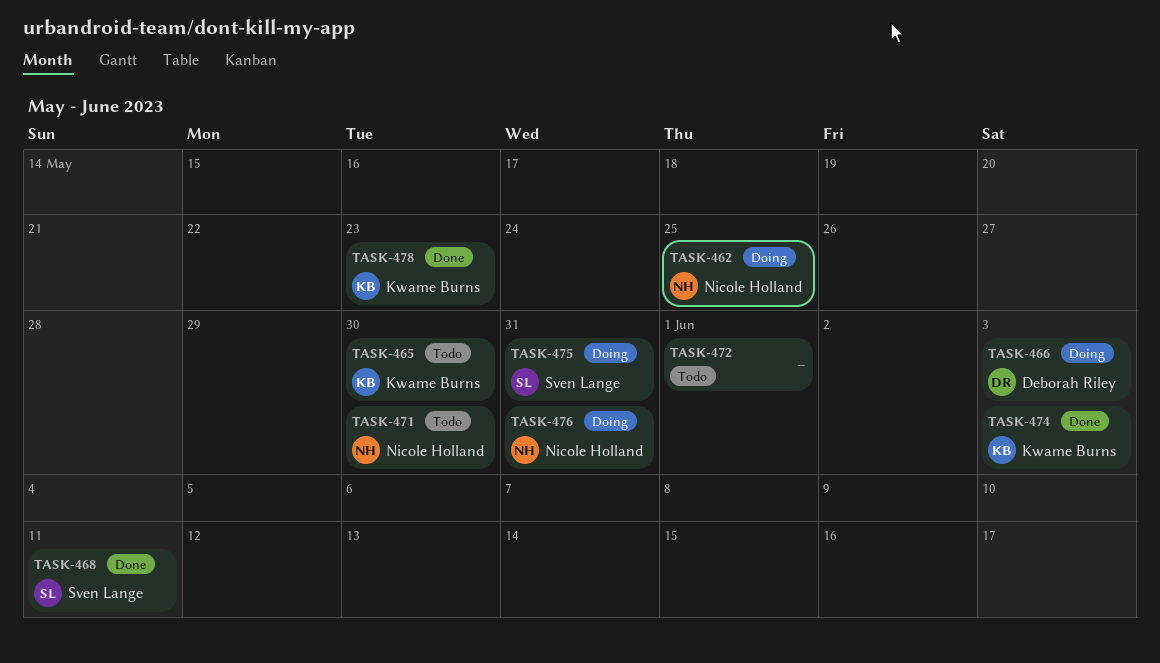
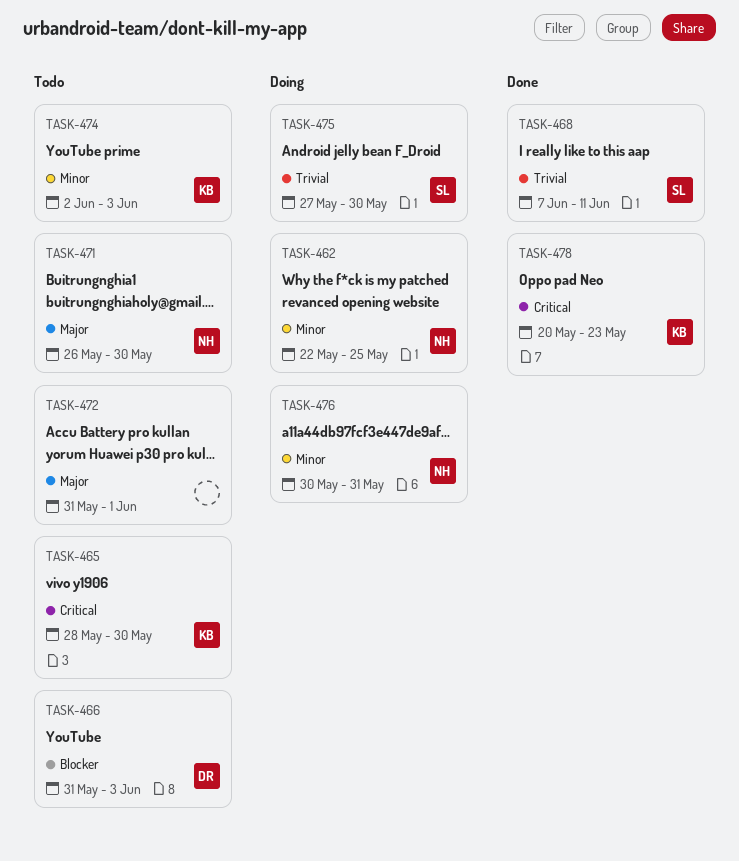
TASK-466, status: Doing -> Todo
TASK-474, status: Done -> Todo
TASK-475, due: May 31 -> May 30

